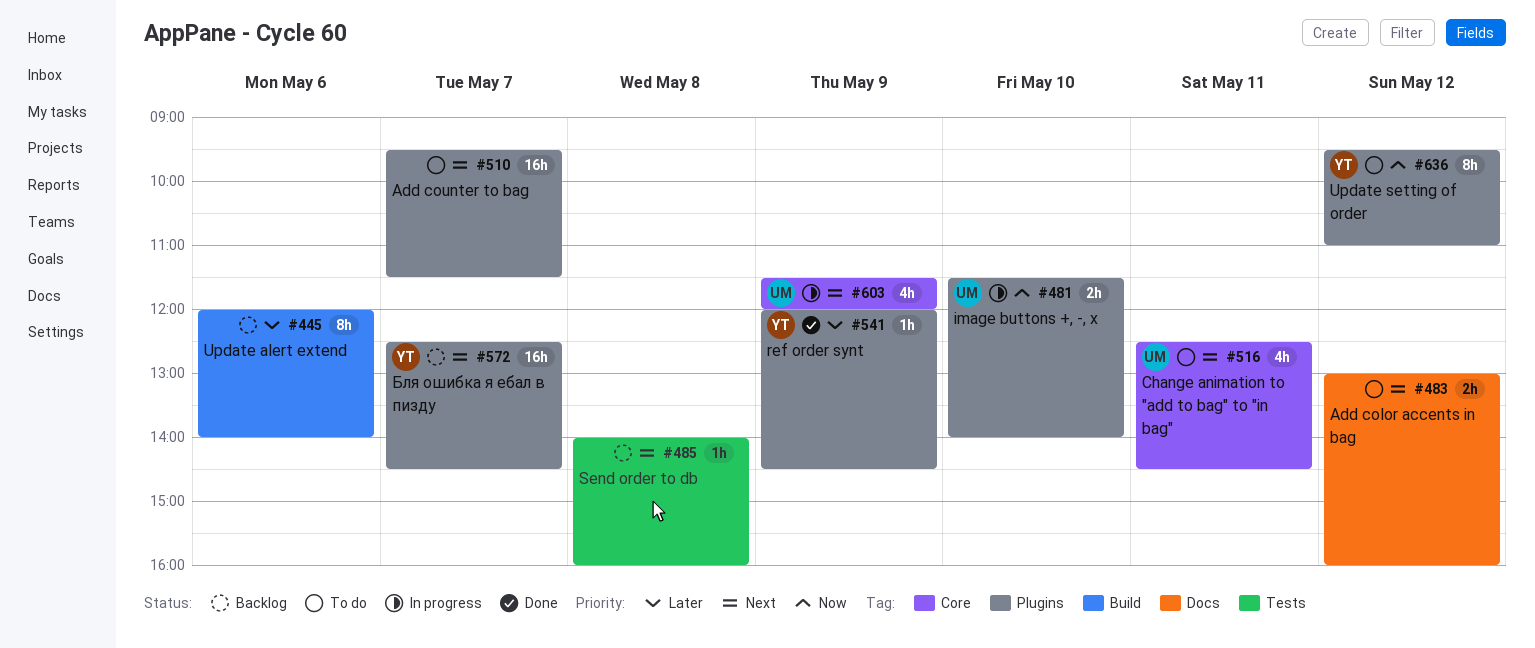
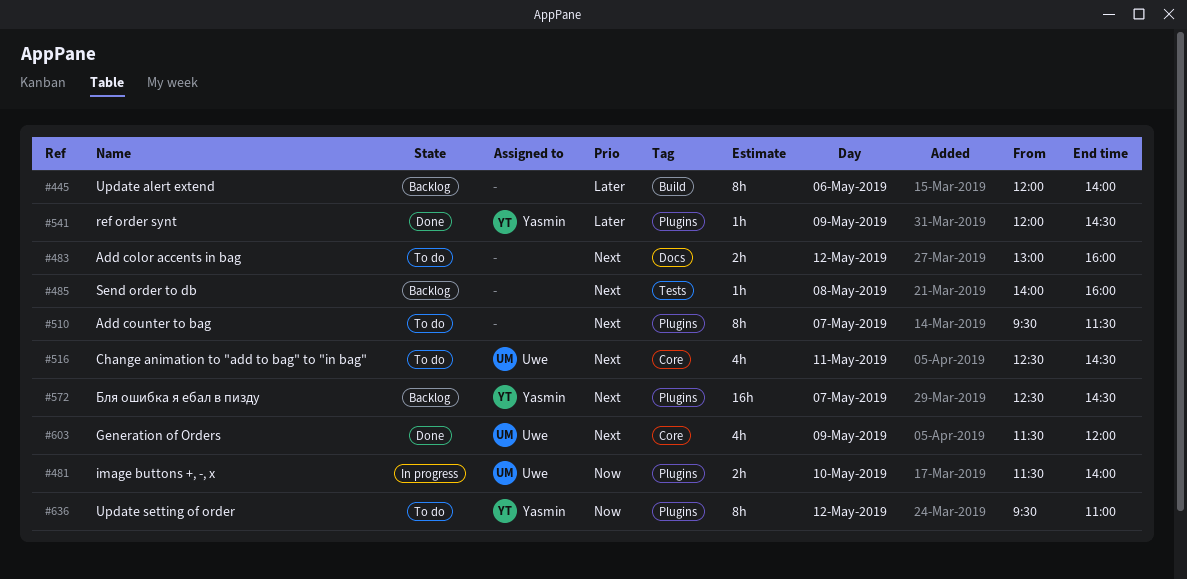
#510, estimate: 16h -> 8h
#603, status: In progress -> Done

